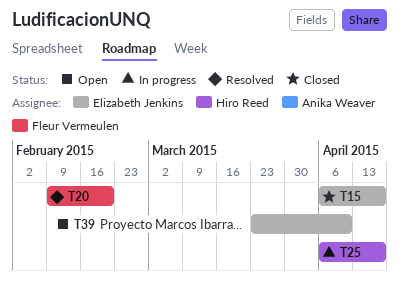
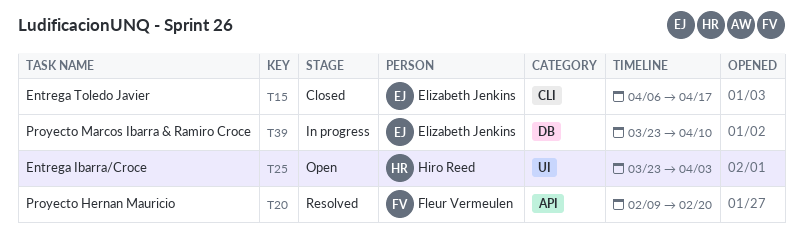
T25, status: In progress -> Open
T25, start: Apr 6 -> Mar 23
T25, due: Apr 17 -> Apr 3
T39, status: Open -> In progress

